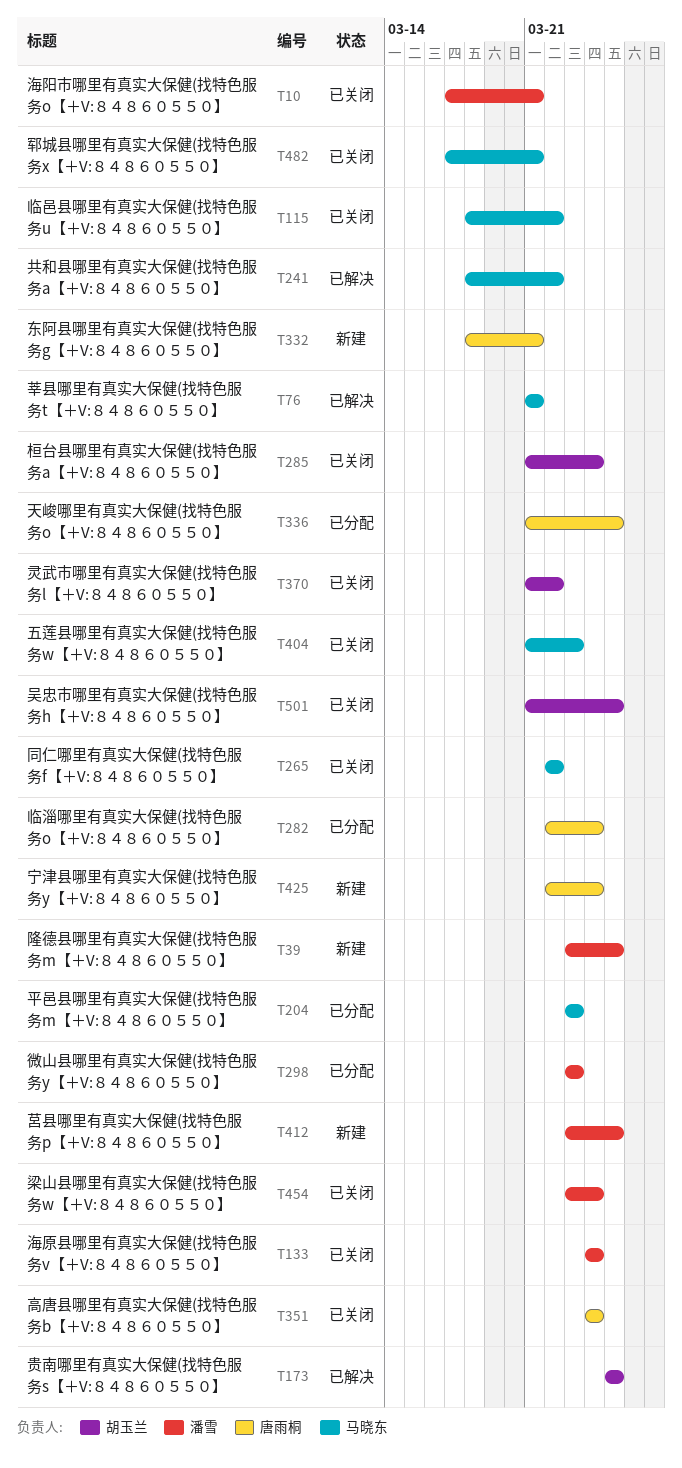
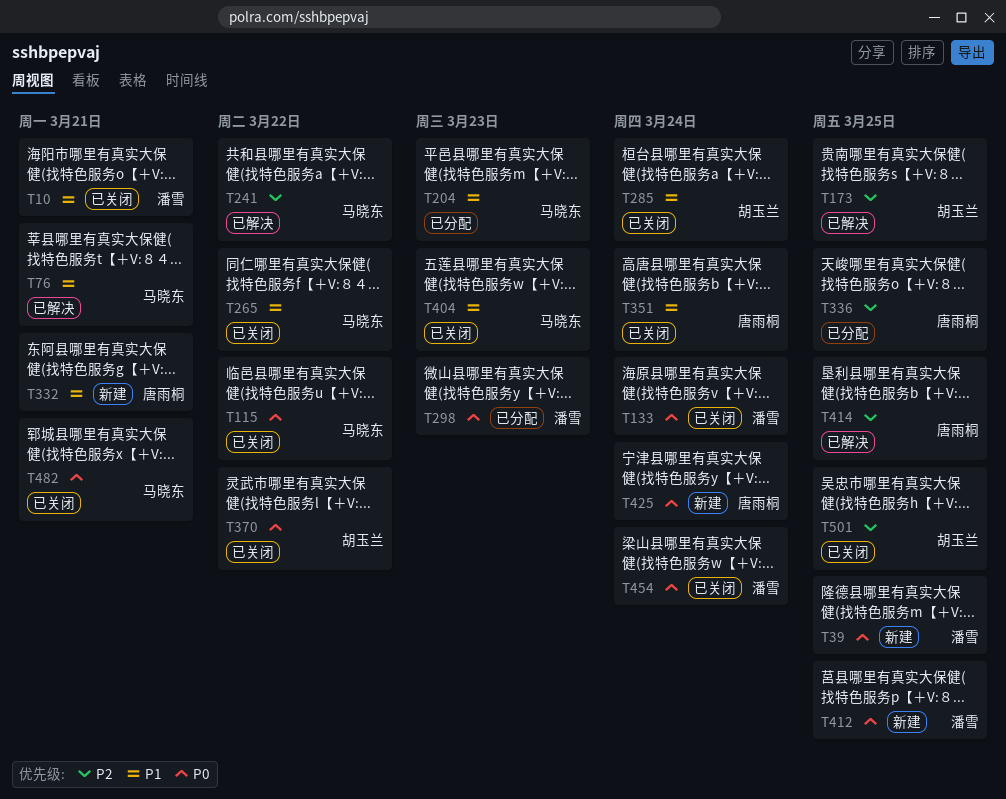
T282: present -> none
T414: none -> present

